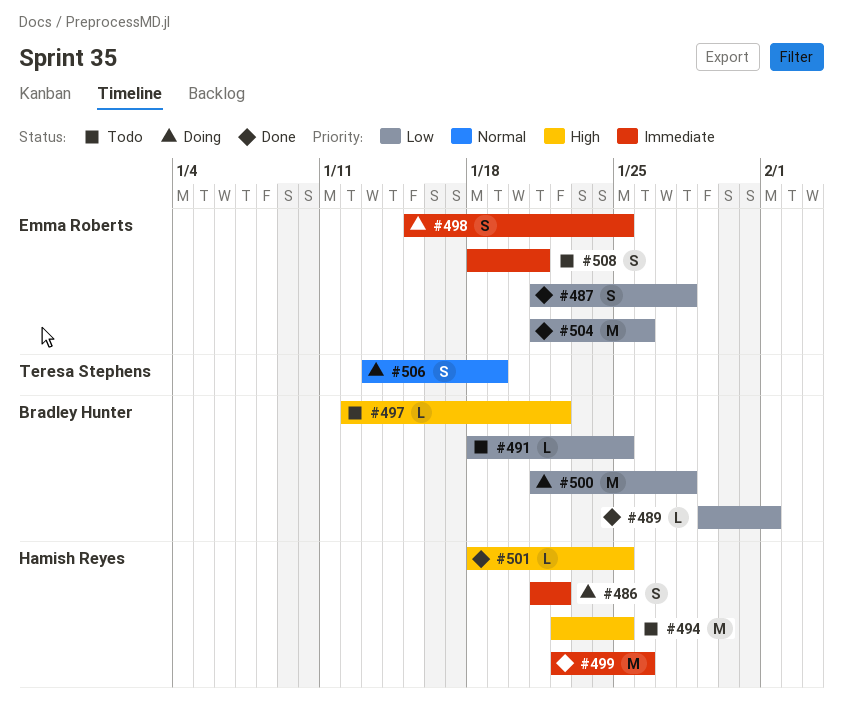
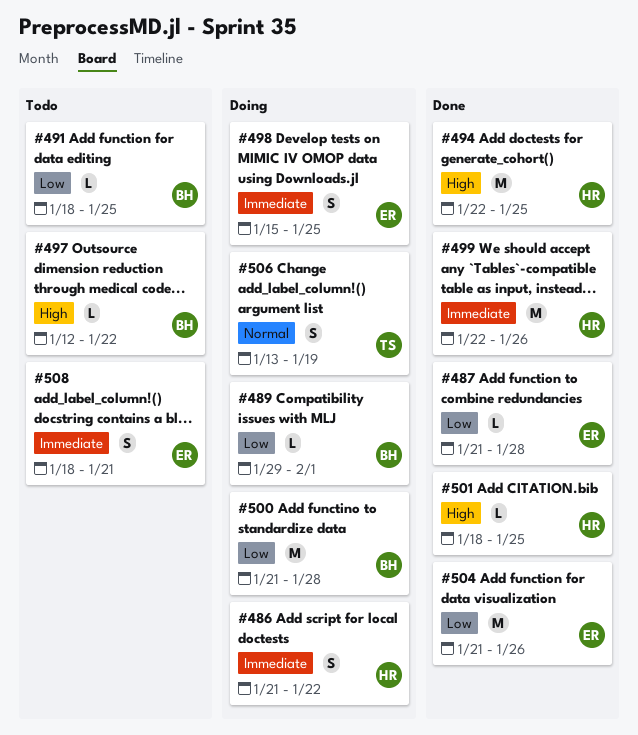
#487, estimate: S -> L
#489, status: Done -> Doing
#494, status: Todo -> Done

